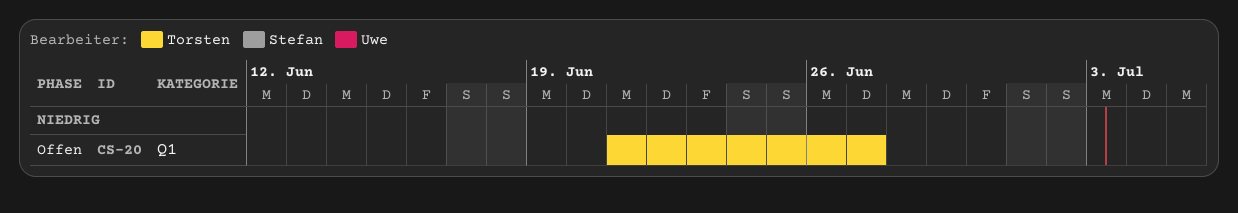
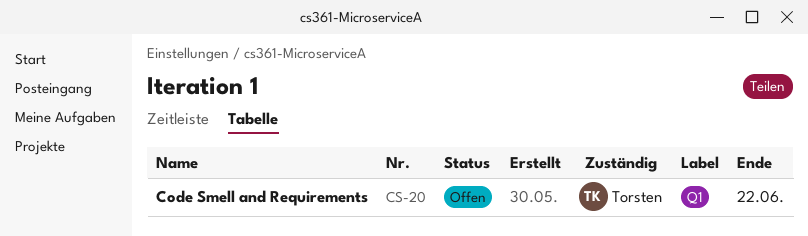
CS-20, due: Jun 27 -> Jun 22

